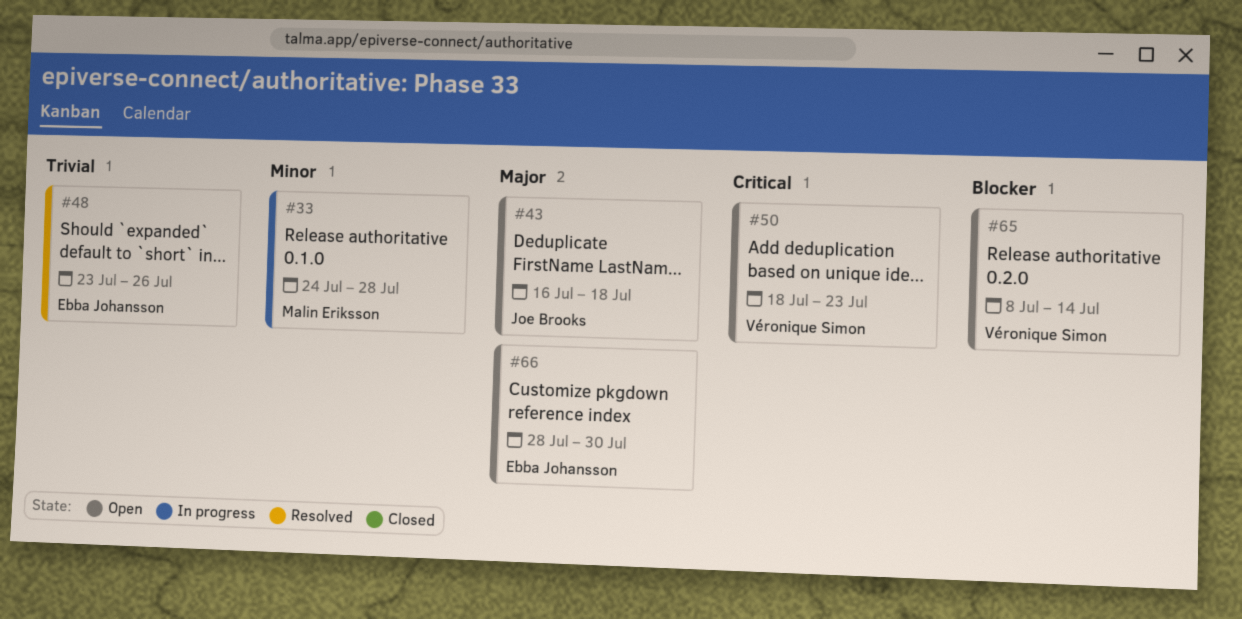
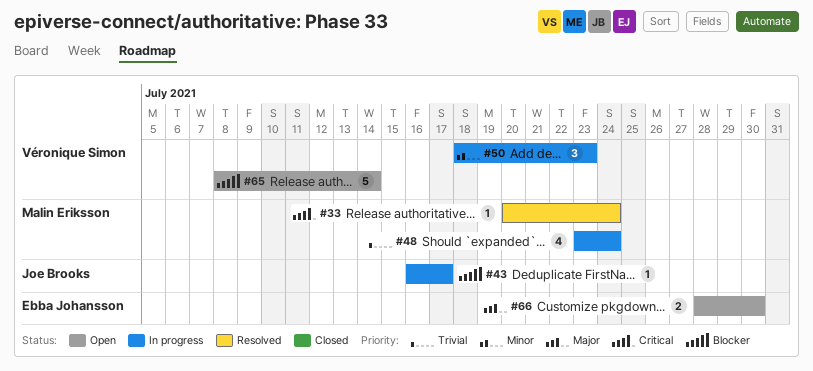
#33, status: In progress -> Resolved
#33, priority: Minor -> Critical
#33, start: Jul 24 -> Jul 20
#33, due: Jul 28 -> Jul 24
#43, status: Open -> In progress
#43, priority: Major -> Blocker
#43, due: Jul 18 -> Jul 17
#48, status: Resolved -> In progress
#48, owner: Ebba Johansson -> Malin Eriksson
#48, due: Jul 26 -> Jul 24
#50, status: Open -> In progress
#50, priority: Critical -> Minor

